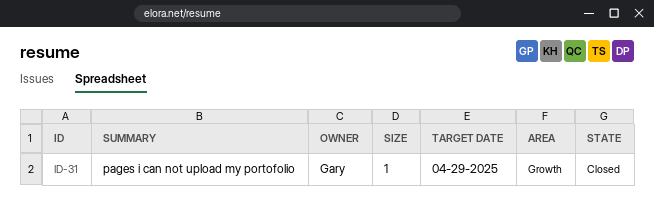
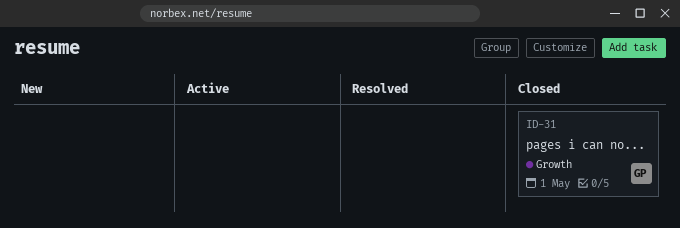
ID-31, due: Apr 29 -> May 1

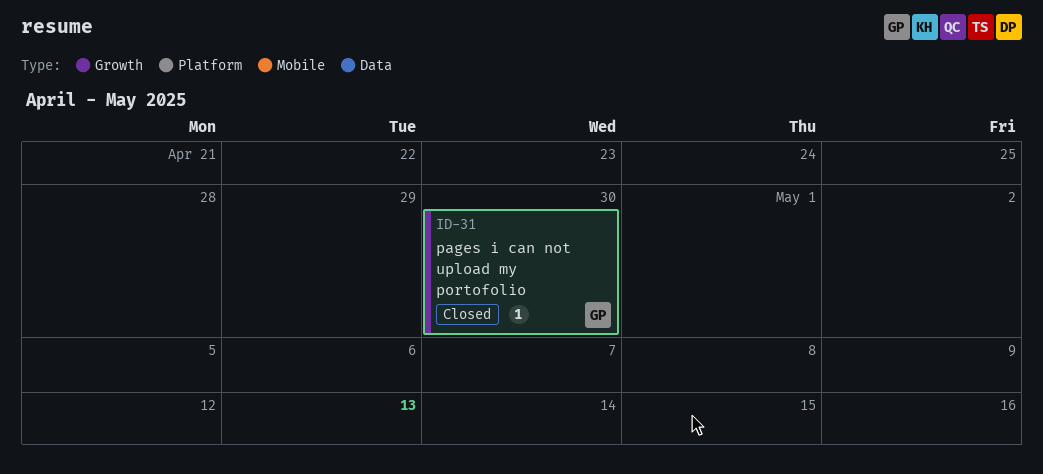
ID-31, due: May 1 -> Apr 30

